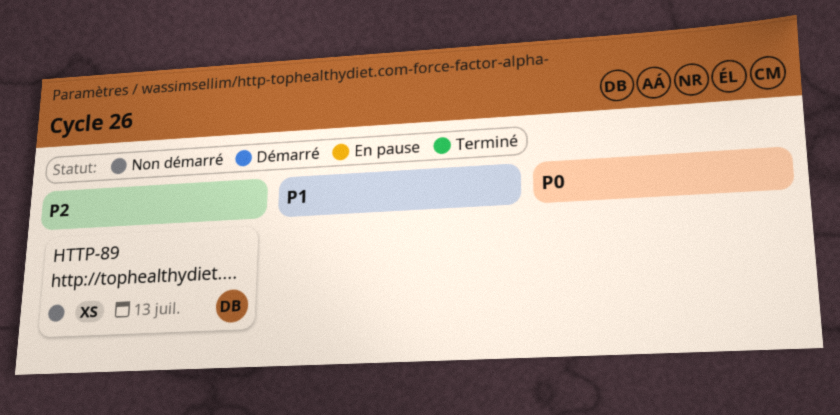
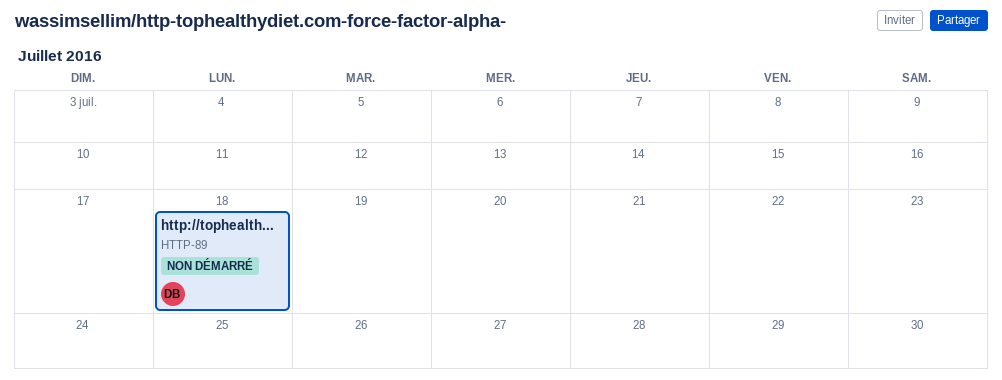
HTTP-89, due: Jul 13 -> Jul 18

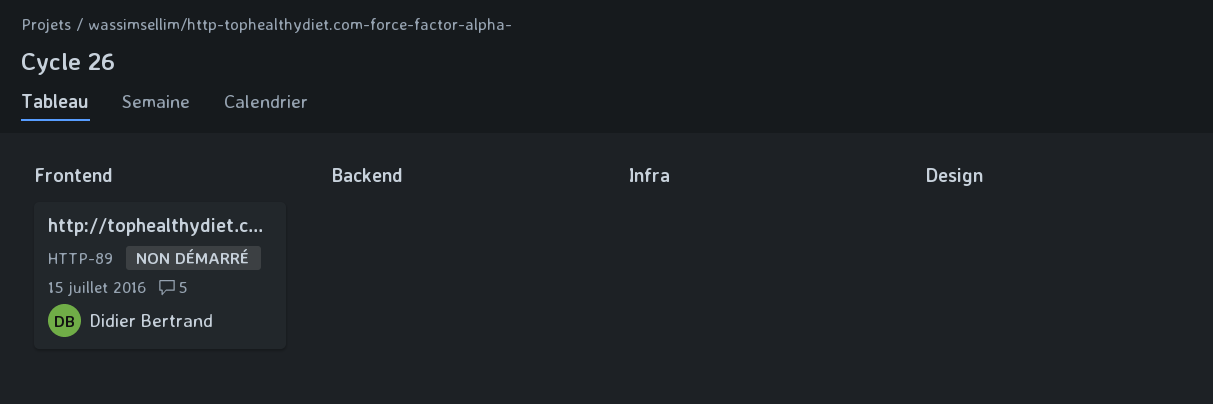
HTTP-89, due: Jul 18 -> Jul 15

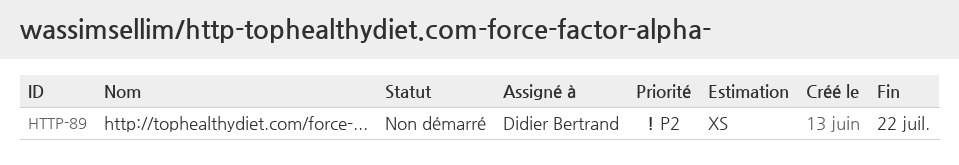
HTTP-89, due: Jul 15 -> Jul 22

